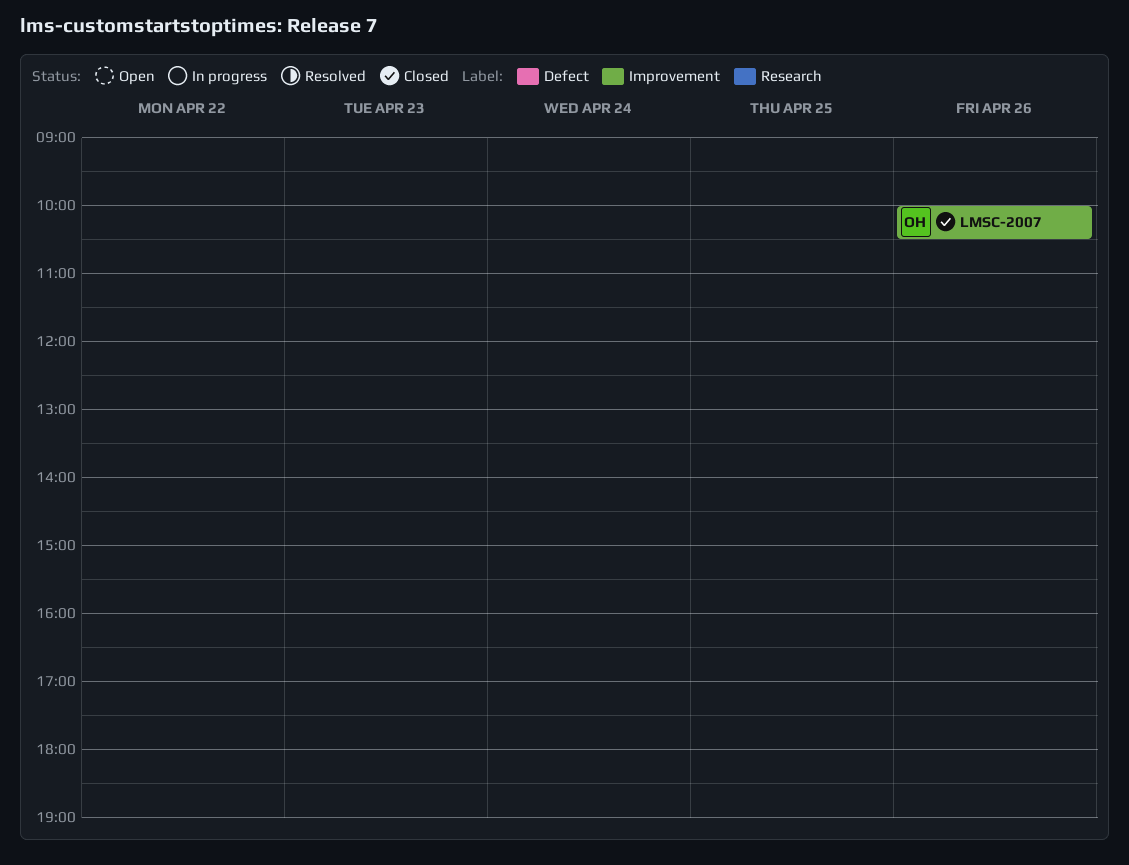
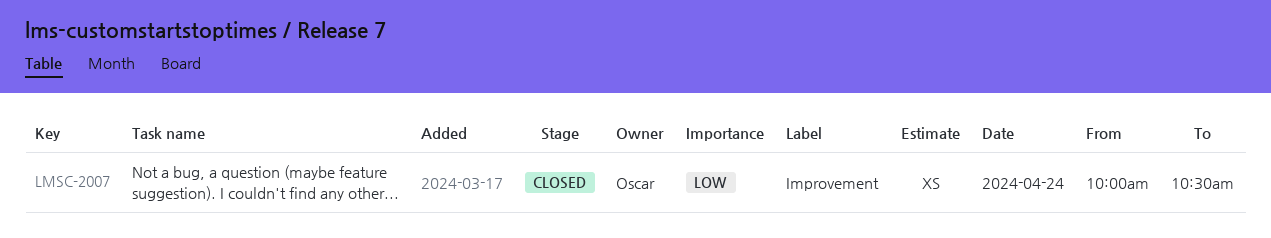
LMSC-2007, day: Apr 26 -> Apr 24

